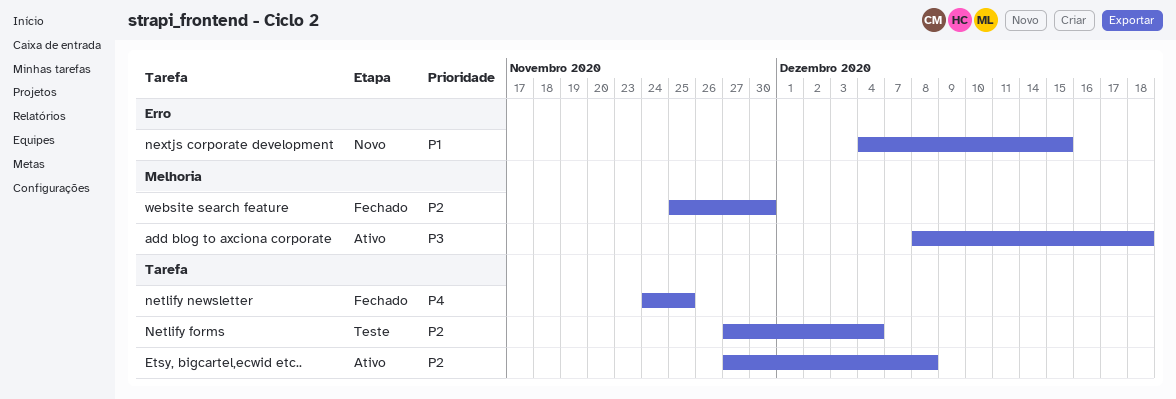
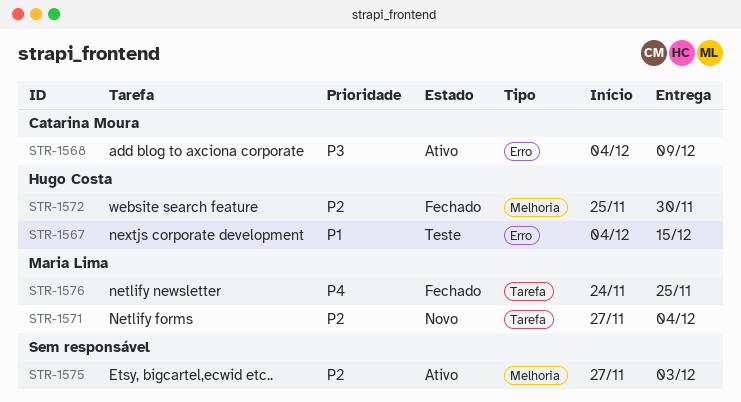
add blog to axciona corporate, label: Melhoria -> Erro
add blog to axciona corporate, start: Dec 8 -> Dec 4
add blog to axciona corporate, due: Dec 18 -> Dec 9
Etsy, bigcartel,ecwid etc.., label: Tarefa -> Melhoria
Etsy, bigcartel,ecwid etc.., due: Dec 8 -> Dec 3
Netlify forms, status: Teste -> Novo
nextjs corporate development, status: Novo -> Teste

